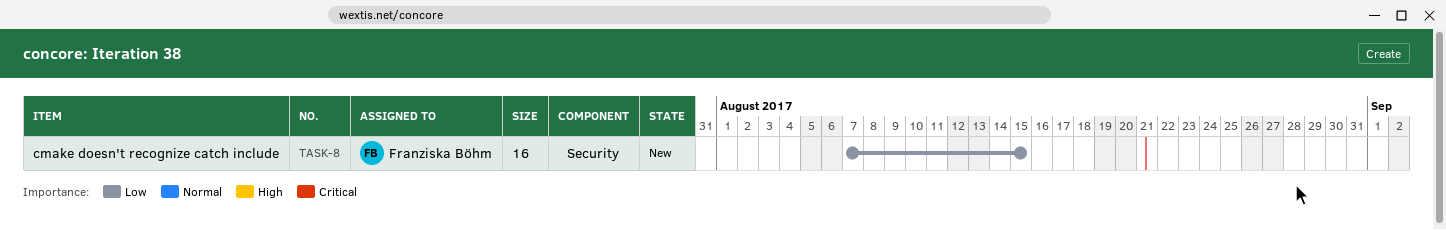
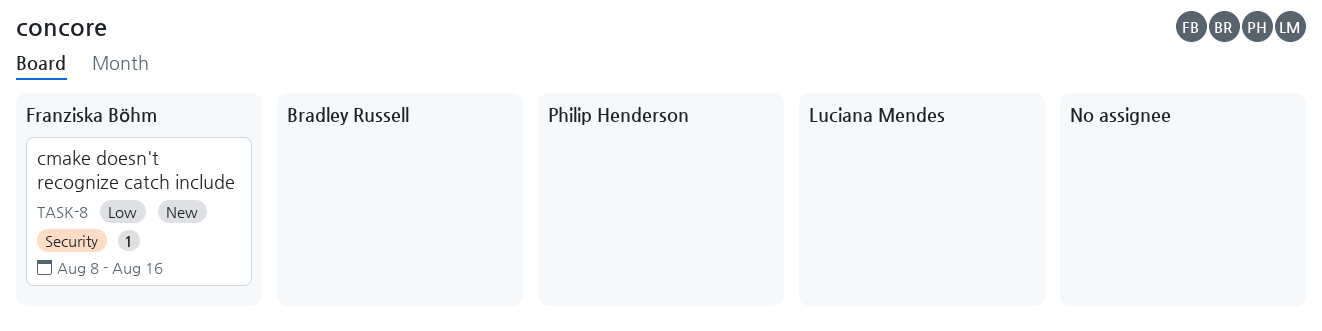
TASK-8, estimate: 16 -> 1
TASK-8, start: Aug 7 -> Aug 8
TASK-8, due: Aug 15 -> Aug 16

